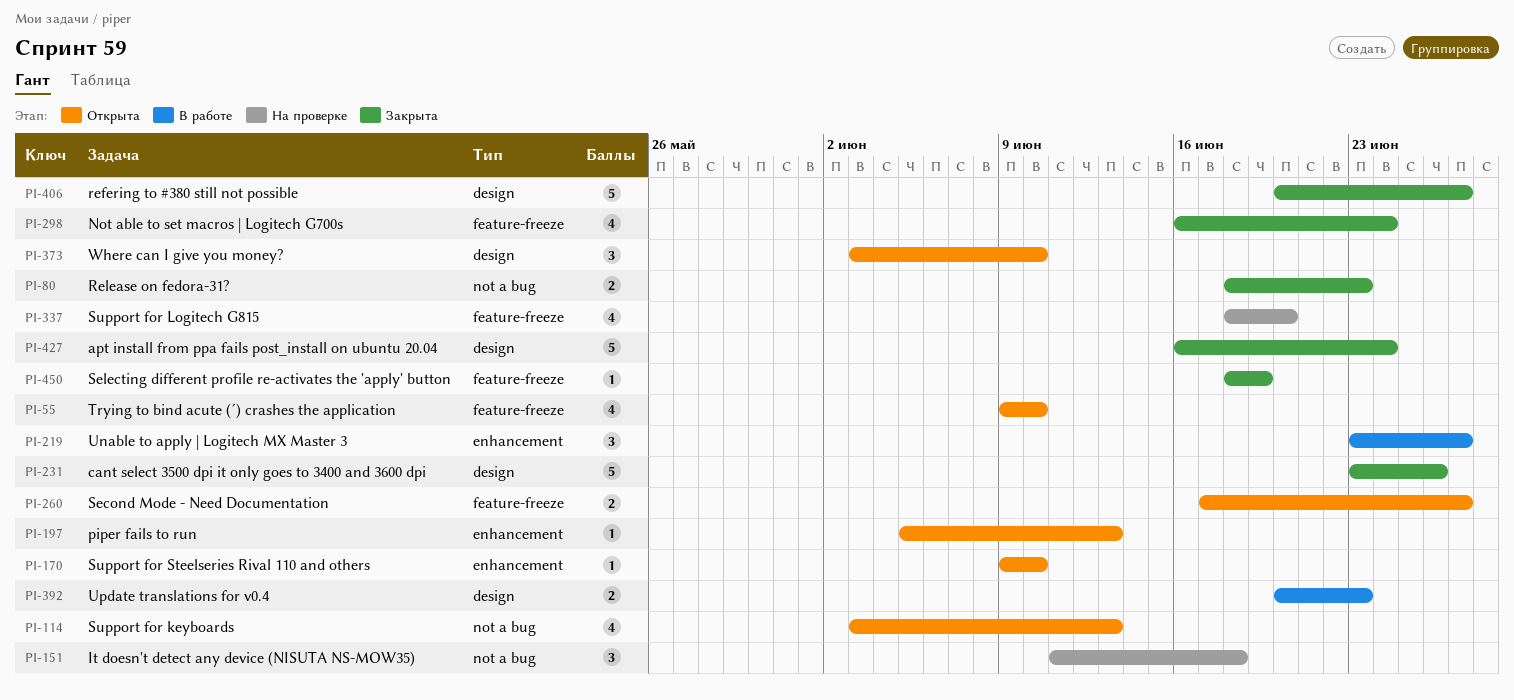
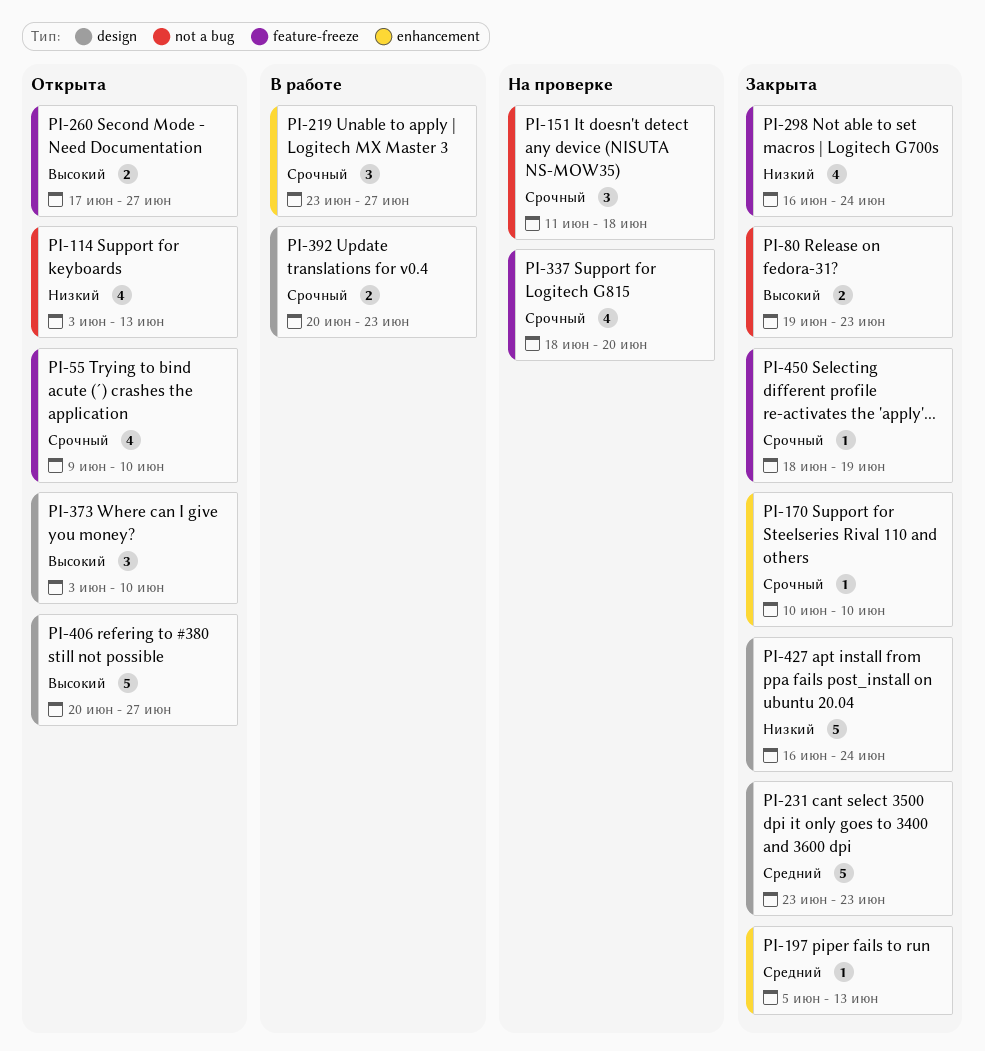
PI-80, start: Jun 18 -> Jun 19
PI-170, status: Открыта -> Закрыта
PI-170, start: Jun 9 -> Jun 10
PI-197, status: Открыта -> Закрыта
PI-231, due: Jun 26 -> Jun 23
PI-406, status: Закрыта -> Открыта

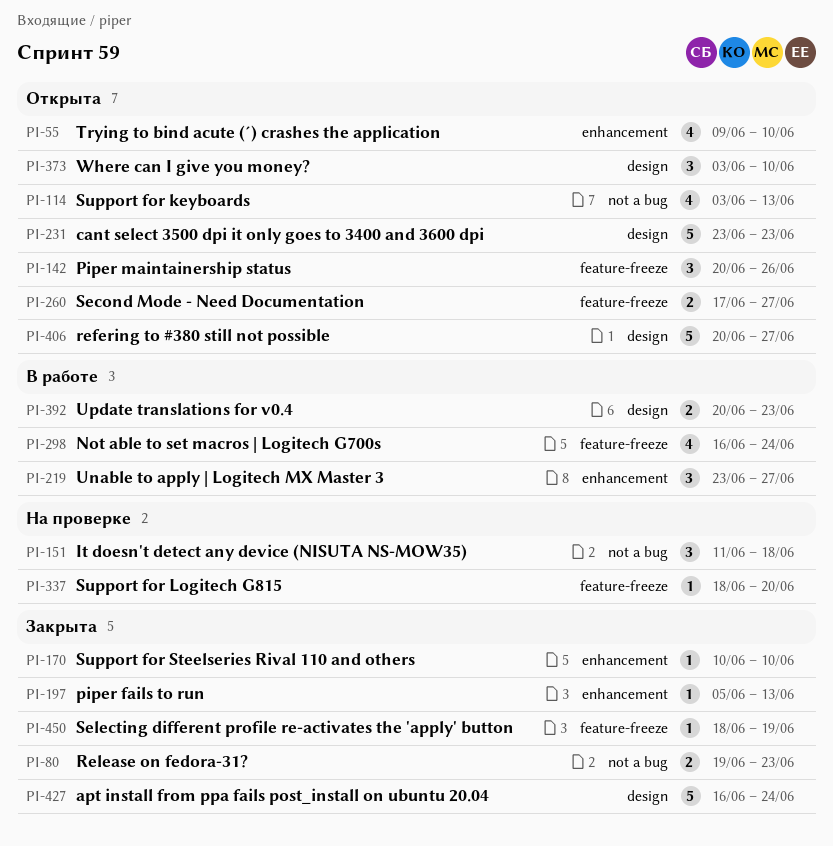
PI-55, label: feature-freeze -> enhancement
PI-142: none -> present
PI-231, status: Закрыта -> Открыта
PI-298, status: Закрыта -> В работе
PI-337, estimate: 4 -> 1

